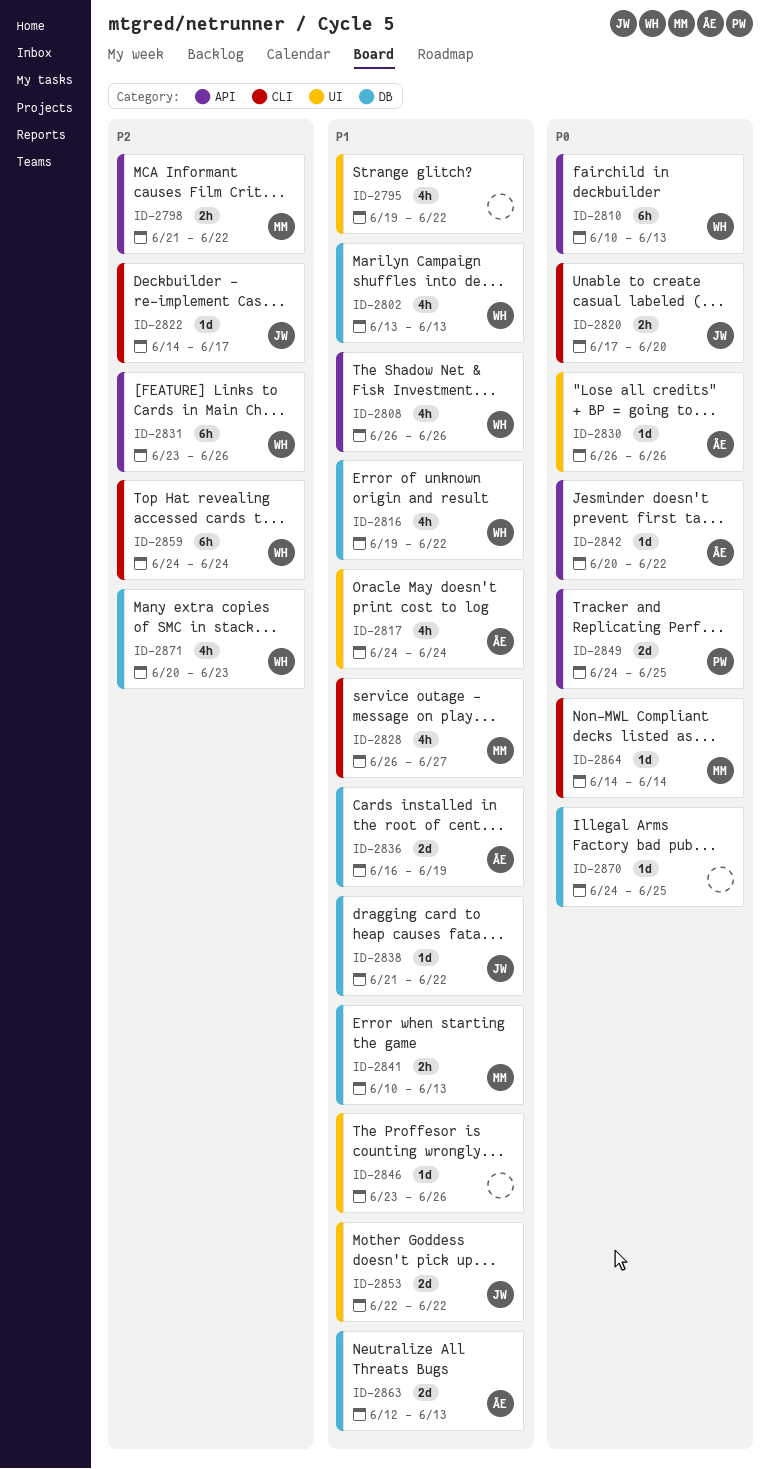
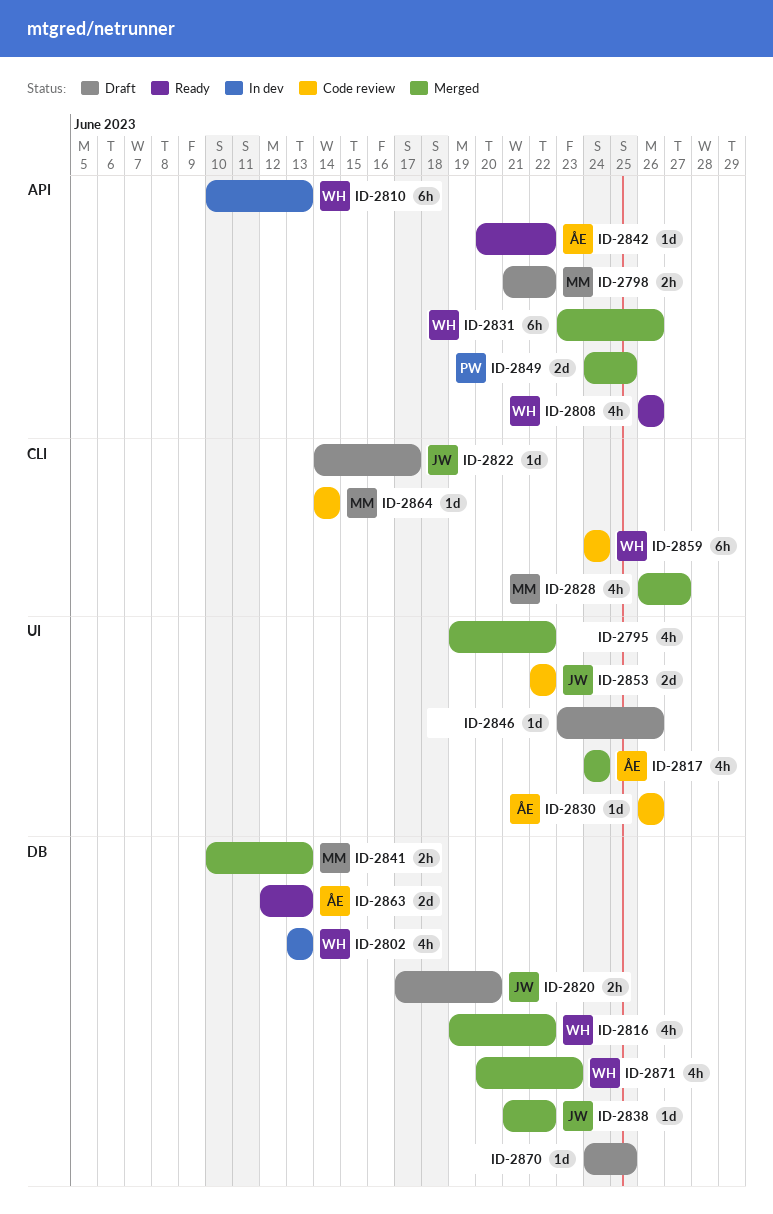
ID-2820, label: CLI -> DB
ID-2836: present -> none

